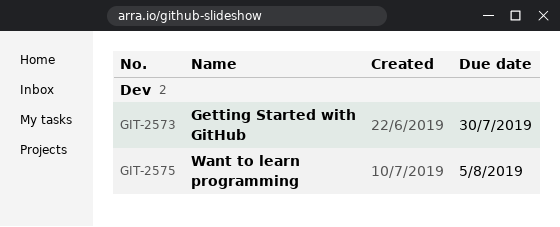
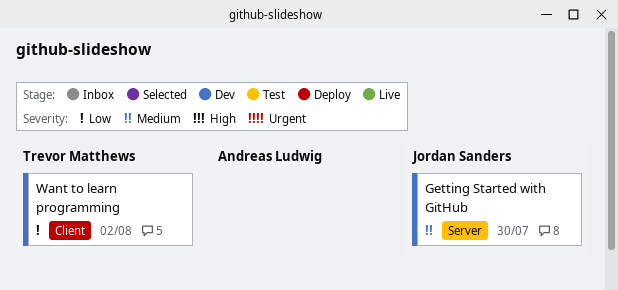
Want to learn programming, due: Aug 5 -> Aug 2

